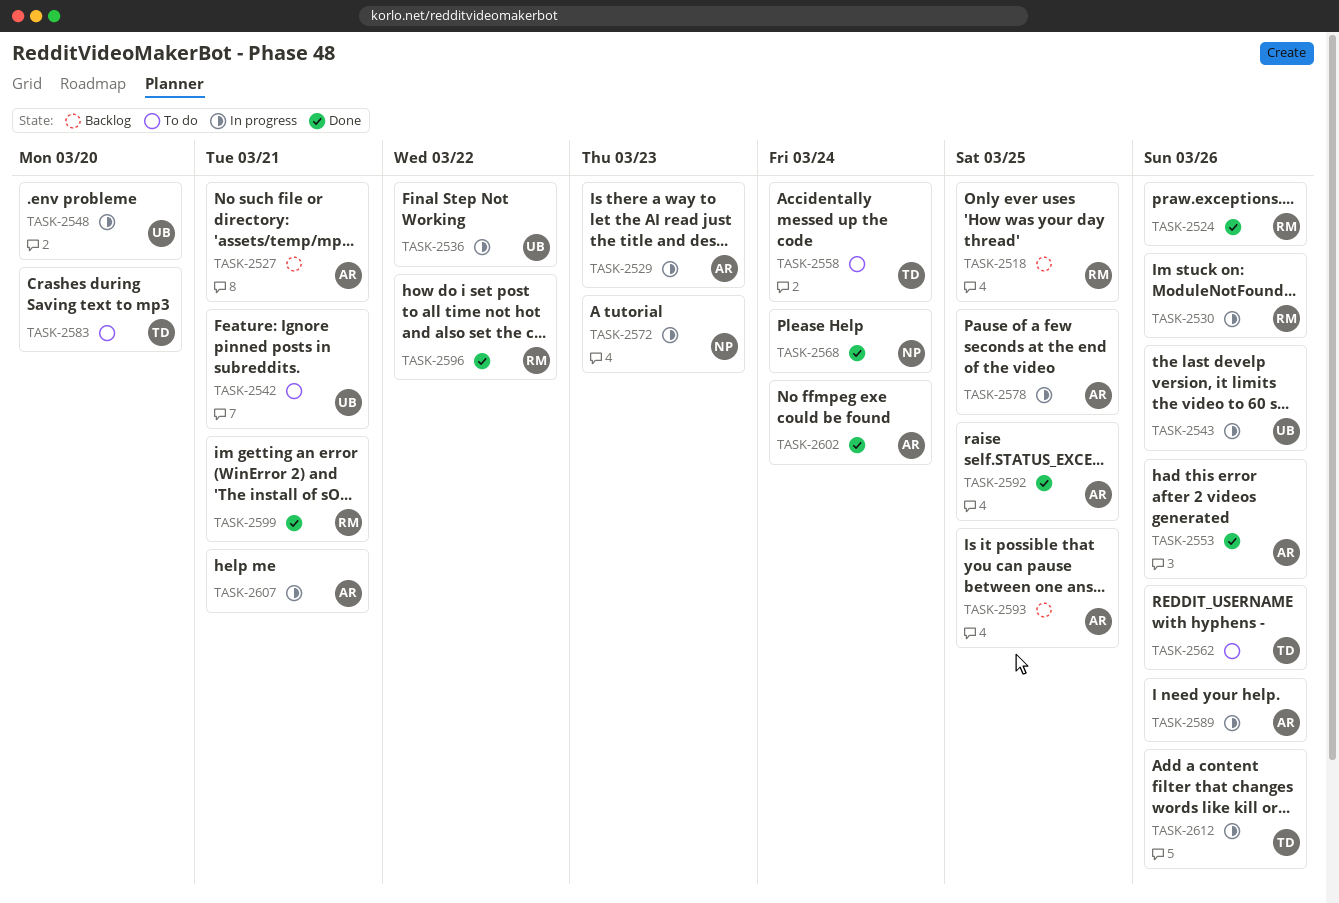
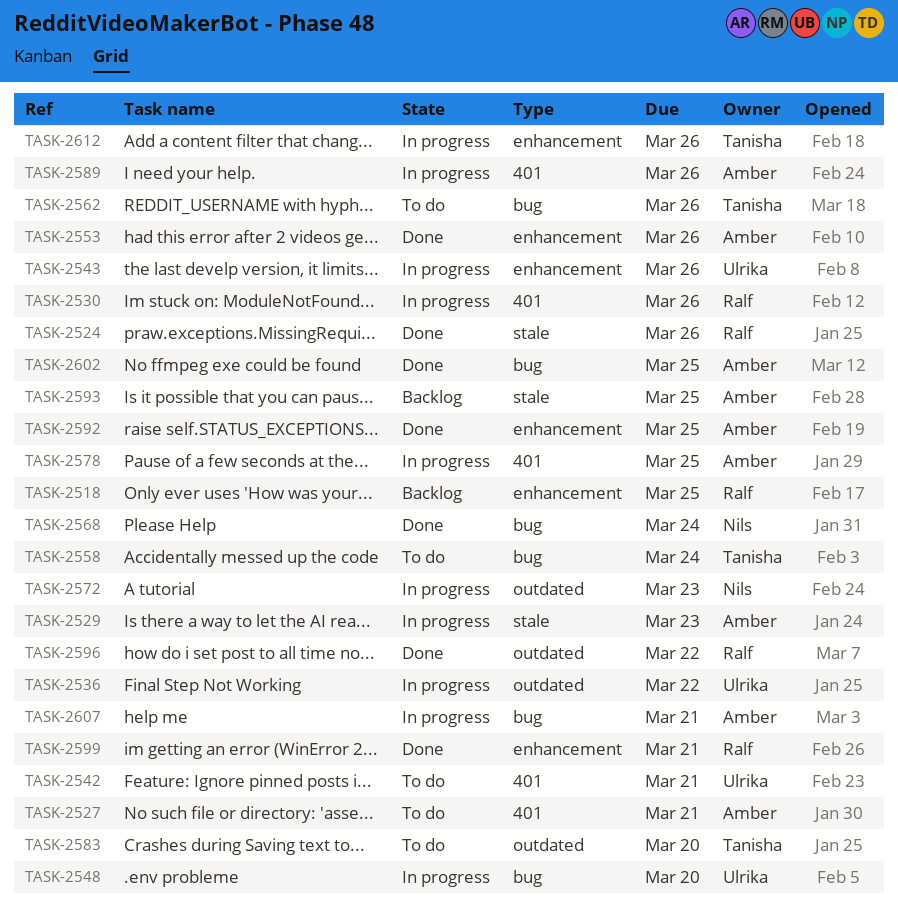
TASK-2527, status: Backlog -> To do
TASK-2602, due: Mar 24 -> Mar 25

